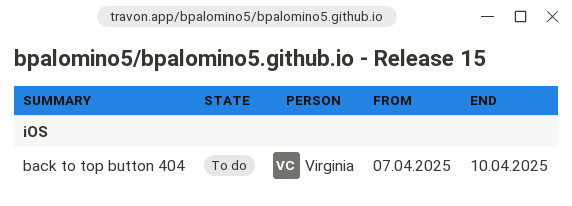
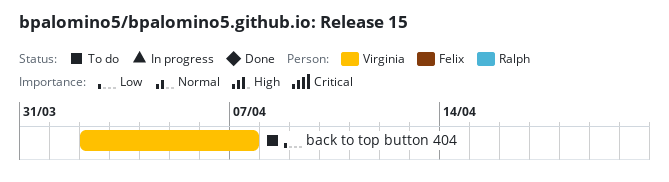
back to top button 404, start: Apr 7 -> Apr 2
back to top button 404, due: Apr 10 -> Apr 7

